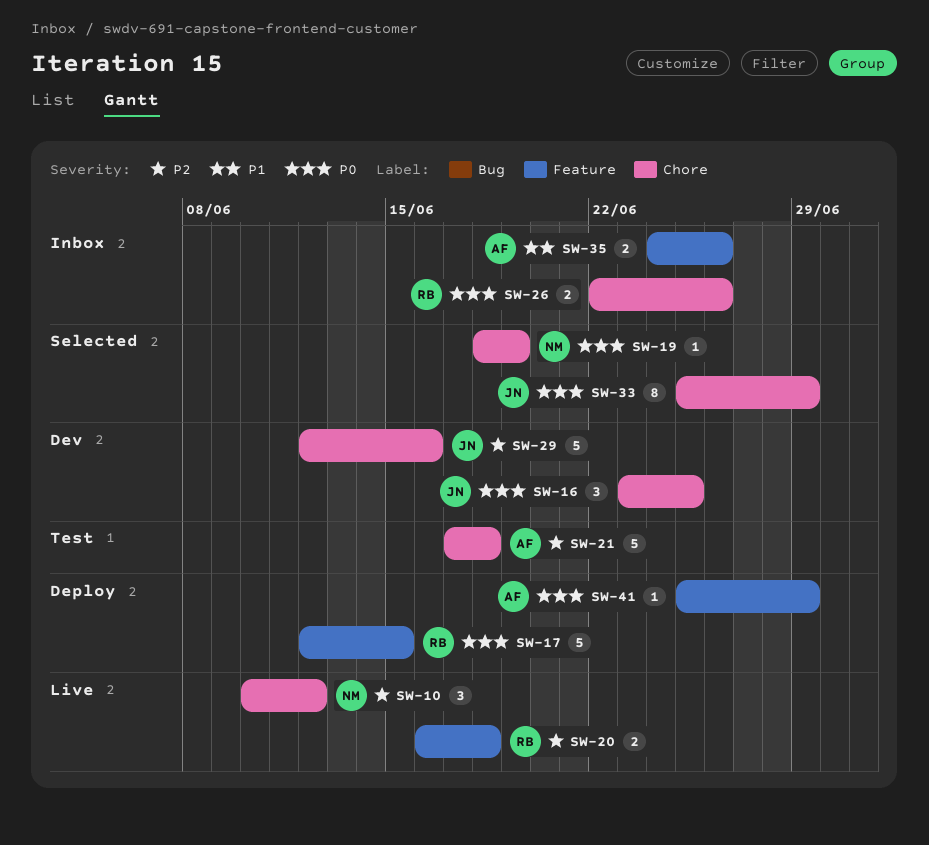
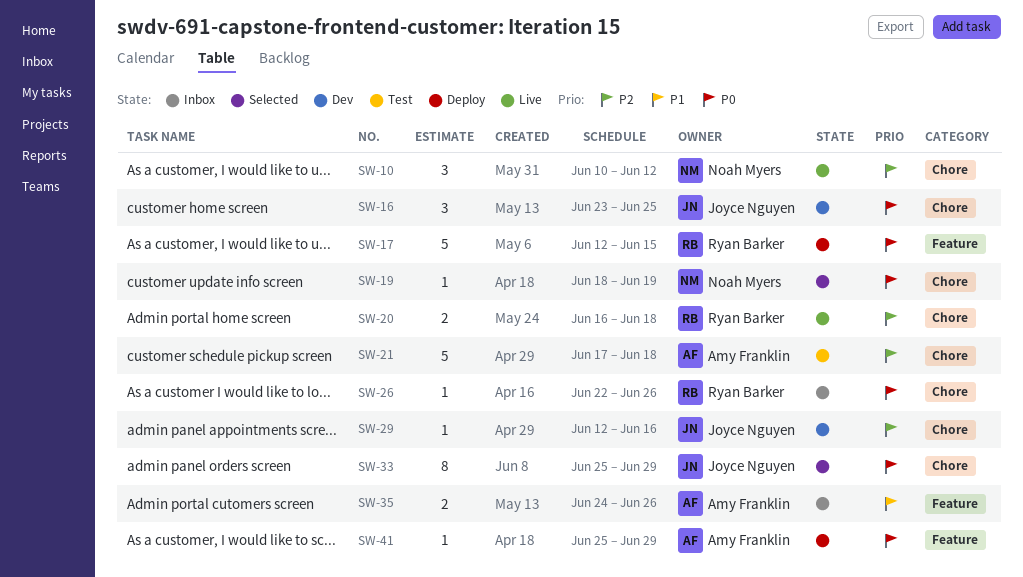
SW-20, label: Feature -> Chore
SW-26, estimate: 2 -> 1
SW-29, estimate: 5 -> 1

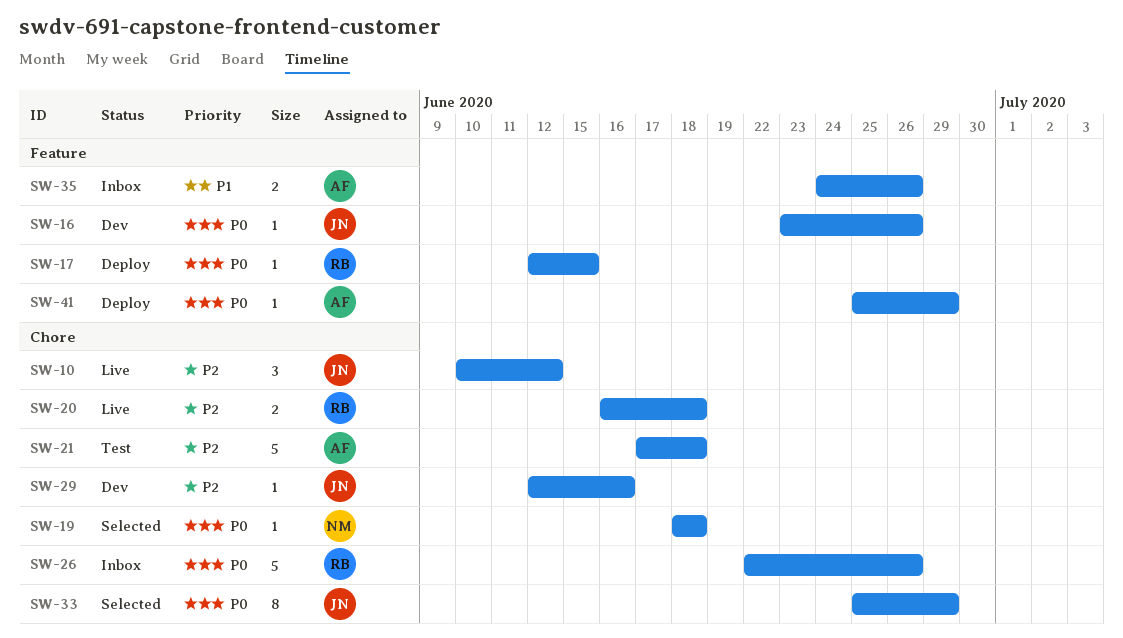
SW-10, owner: Noah Myers -> Joyce Nguyen
SW-16, label: Chore -> Feature
SW-16, estimate: 3 -> 1
SW-16, due: Jun 25 -> Jun 26
SW-17, estimate: 5 -> 1
SW-19, due: Jun 19 -> Jun 18
SW-26, estimate: 1 -> 5

